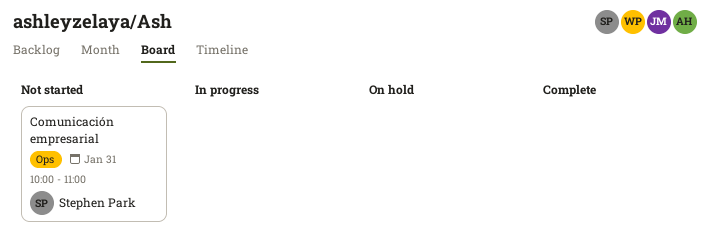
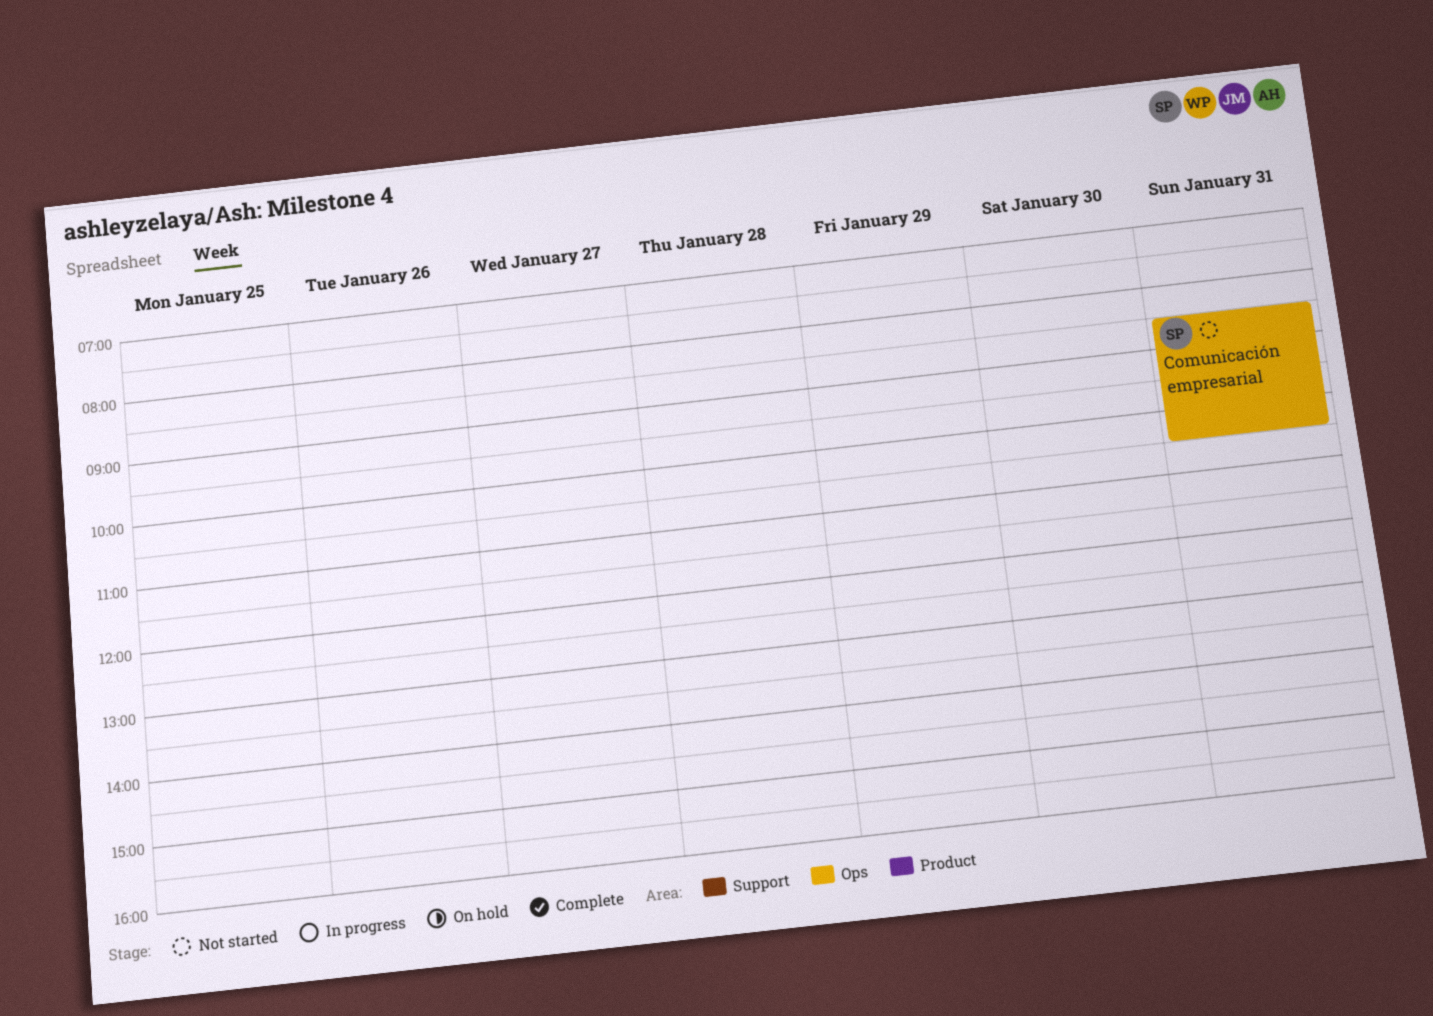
Comunicación empresarial, begins: 10:00 -> 08:30
Comunicación empresarial, ends: 11:00 -> 10:30

